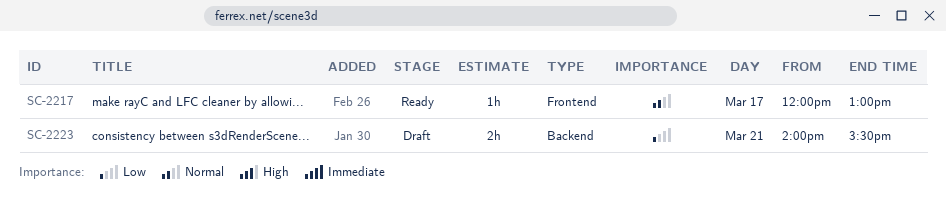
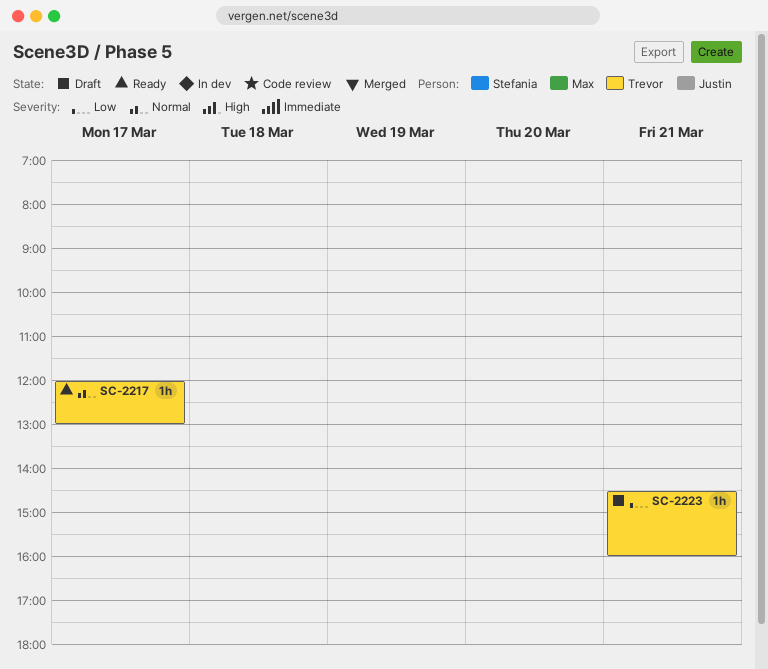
SC-2223, estimate: 2h -> 1h
SC-2223, begins: 14:00 -> 14:30
SC-2223, ends: 15:30 -> 16:00

